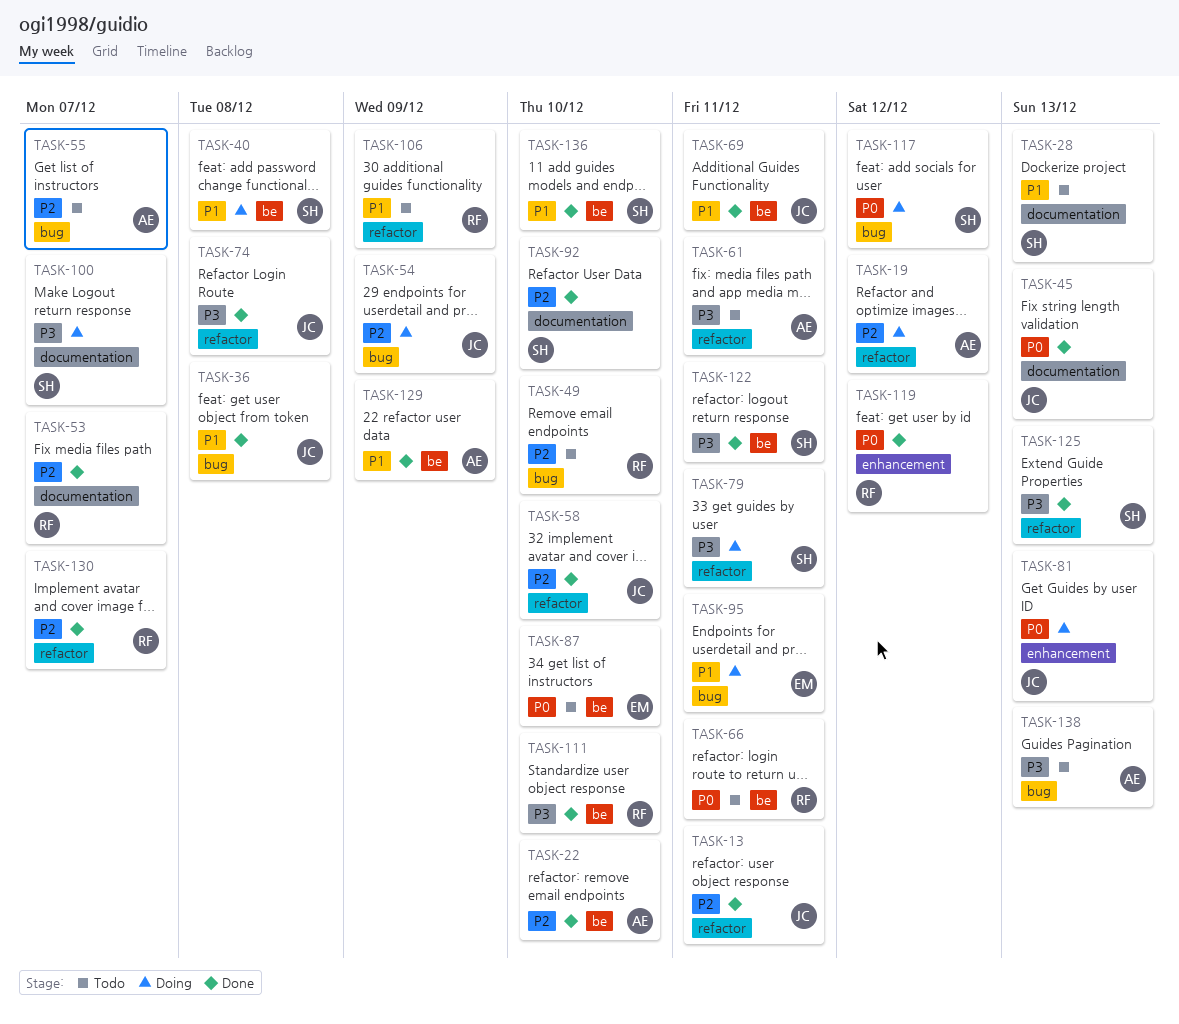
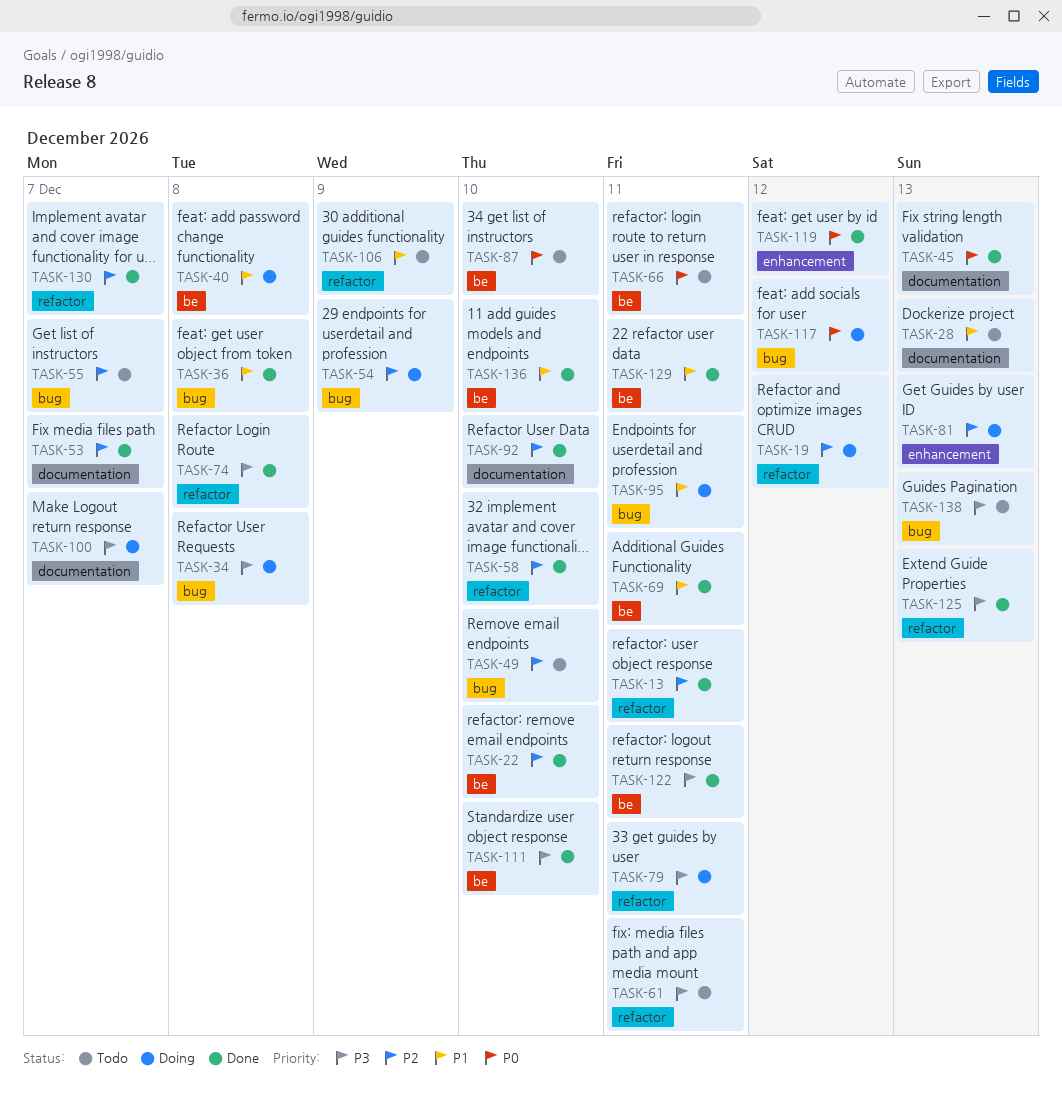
TASK-34: none -> present
TASK-81, priority: P0 -> P2
TASK-129, due: Dec 9 -> Dec 11

